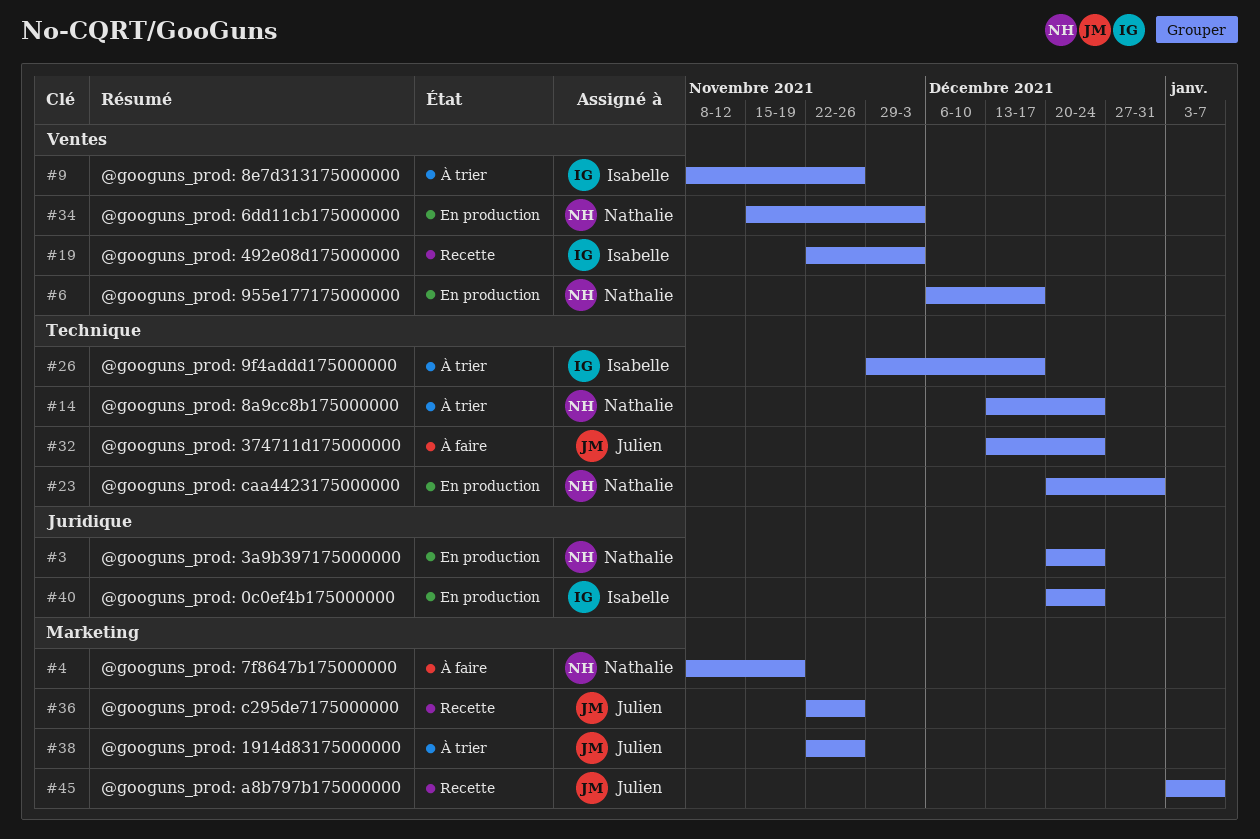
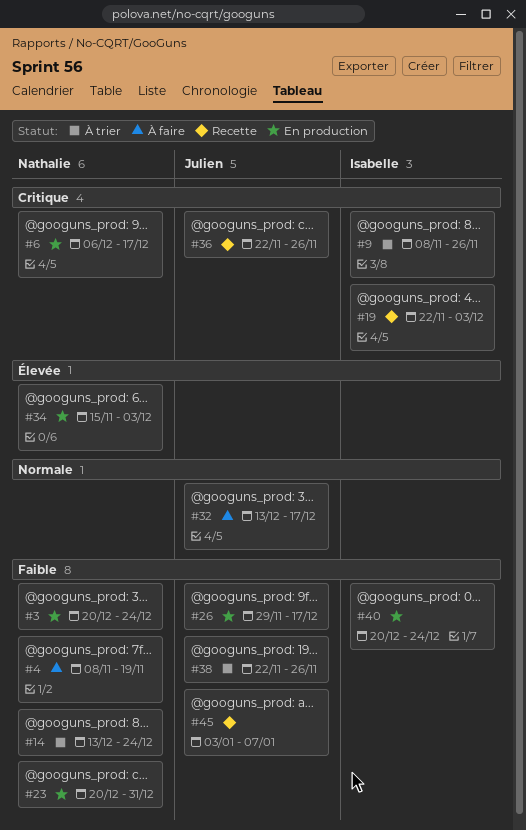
#26, status: À trier -> En production
#26, owner: Isabelle -> Julien
#32, due: Dec 24 -> Dec 17

